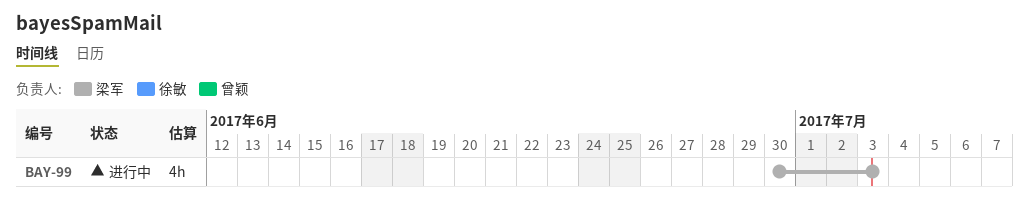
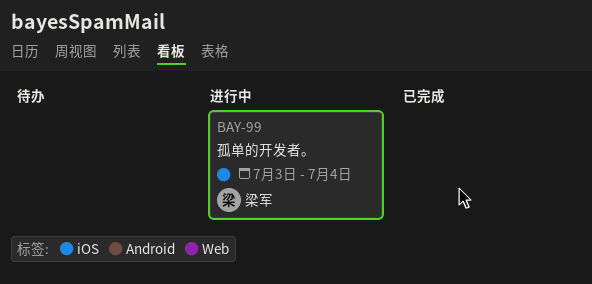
BAY-99, start: Jun 30 -> Jul 3
BAY-99, due: Jul 3 -> Jul 4

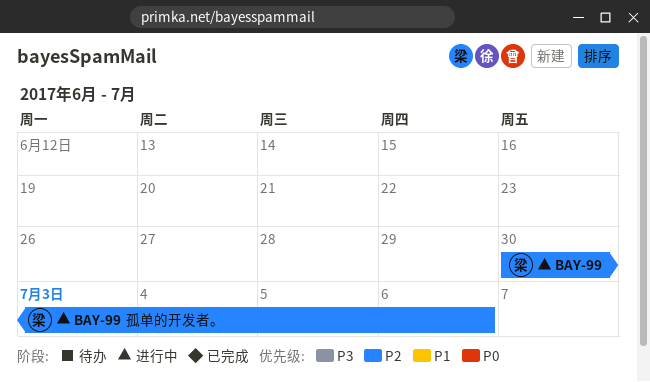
BAY-99, start: Jul 3 -> Jun 30
BAY-99, due: Jul 4 -> Jul 6

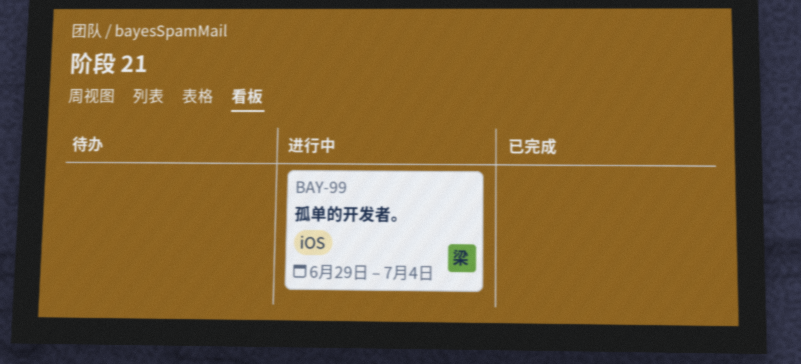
BAY-99, start: Jun 30 -> Jun 29
BAY-99, due: Jul 6 -> Jul 4

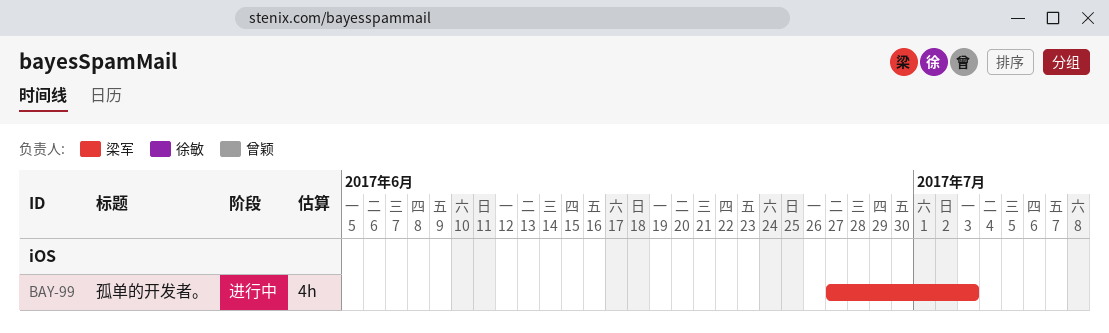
BAY-99, start: Jun 29 -> Jun 27
BAY-99, due: Jul 4 -> Jul 3

